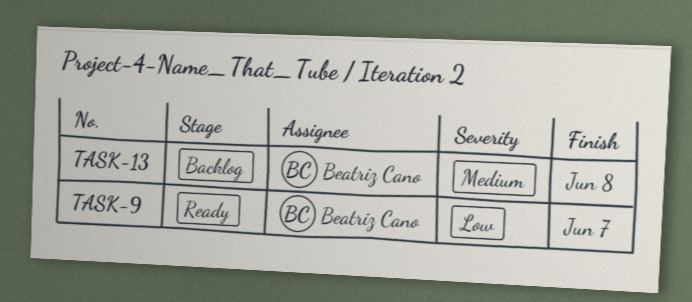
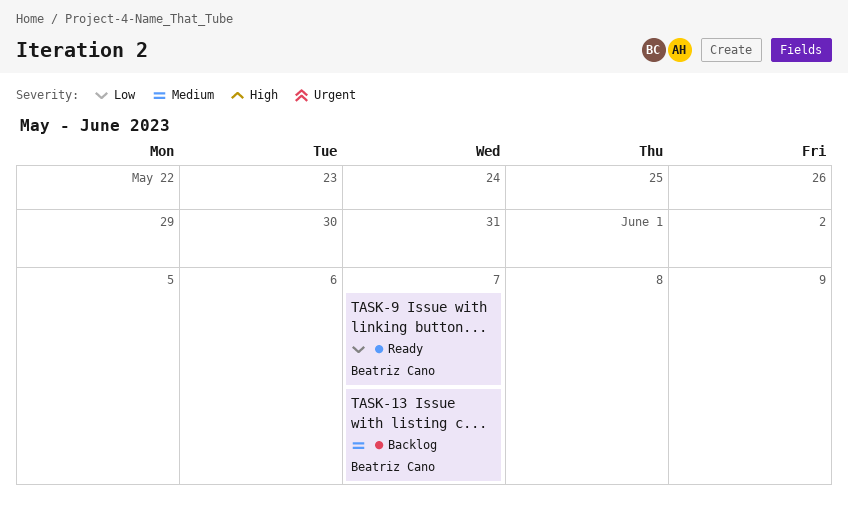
TASK-13, due: Jun 8 -> Jun 7

